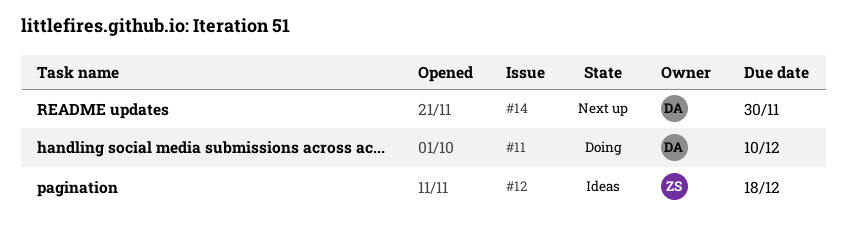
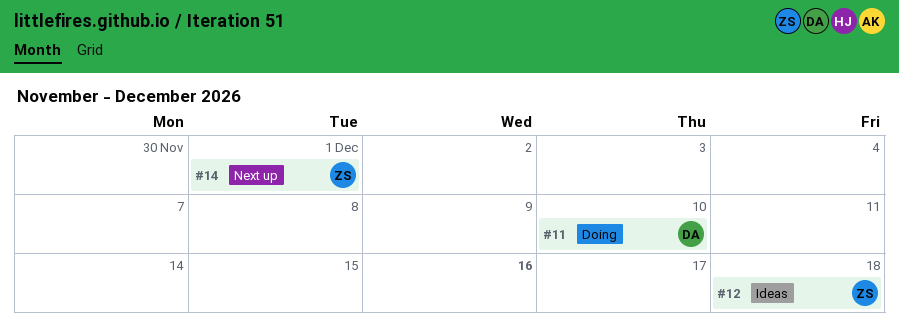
#14, owner: DA -> ZS
#14, due: Nov 30 -> Dec 1

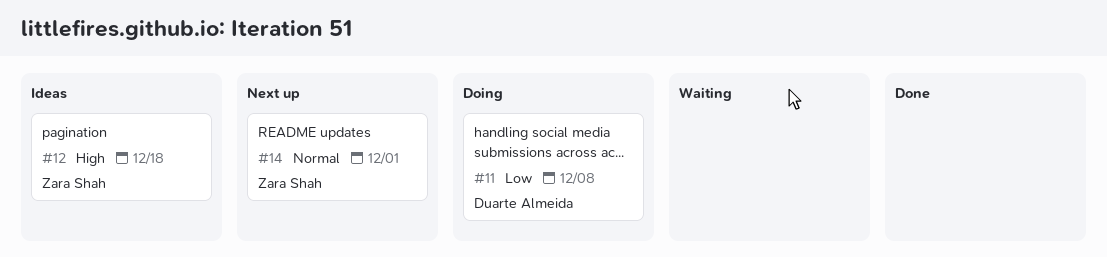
#11, due: Dec 10 -> Dec 8

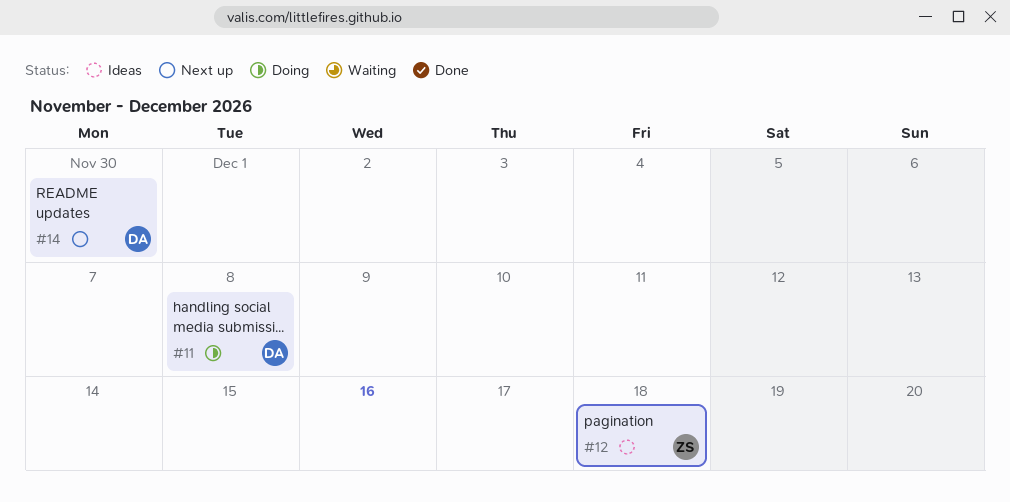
#14, owner: Zara Shah -> Duarte Almeida
#14, due: Dec 1 -> Nov 30

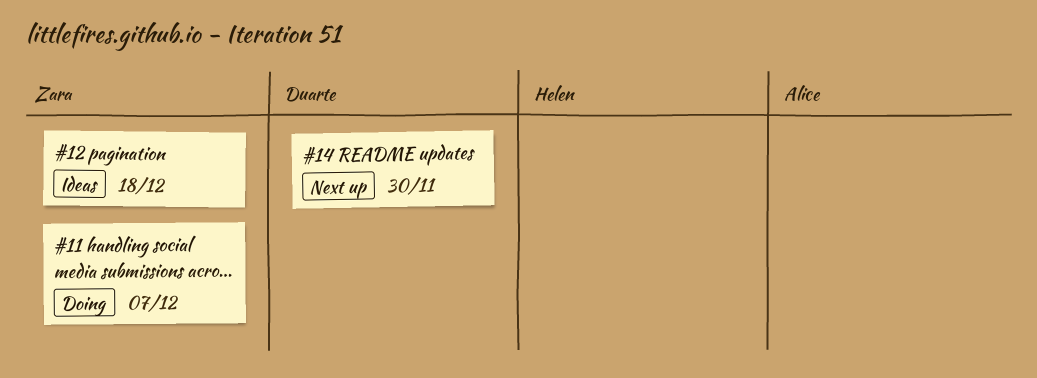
#11, owner: Duarte -> Zara
#11, due: Dec 8 -> Dec 7

